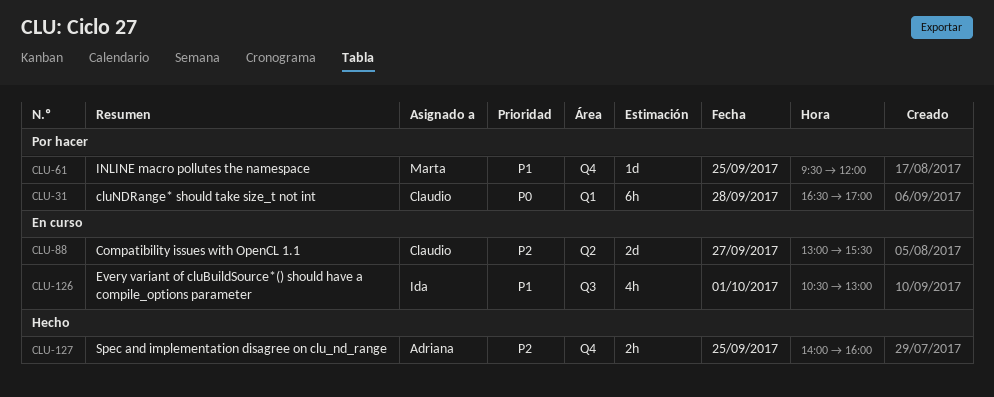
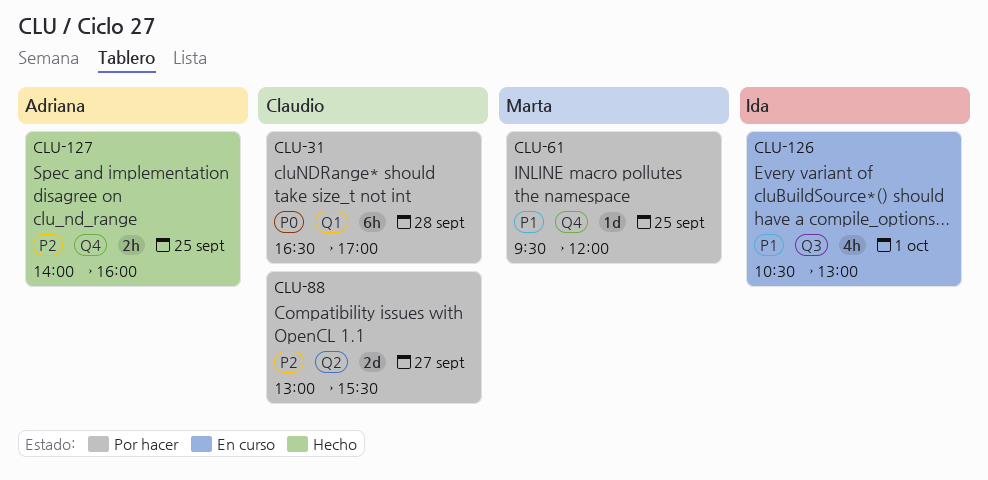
CLU-88, status: En curso -> Por hacer

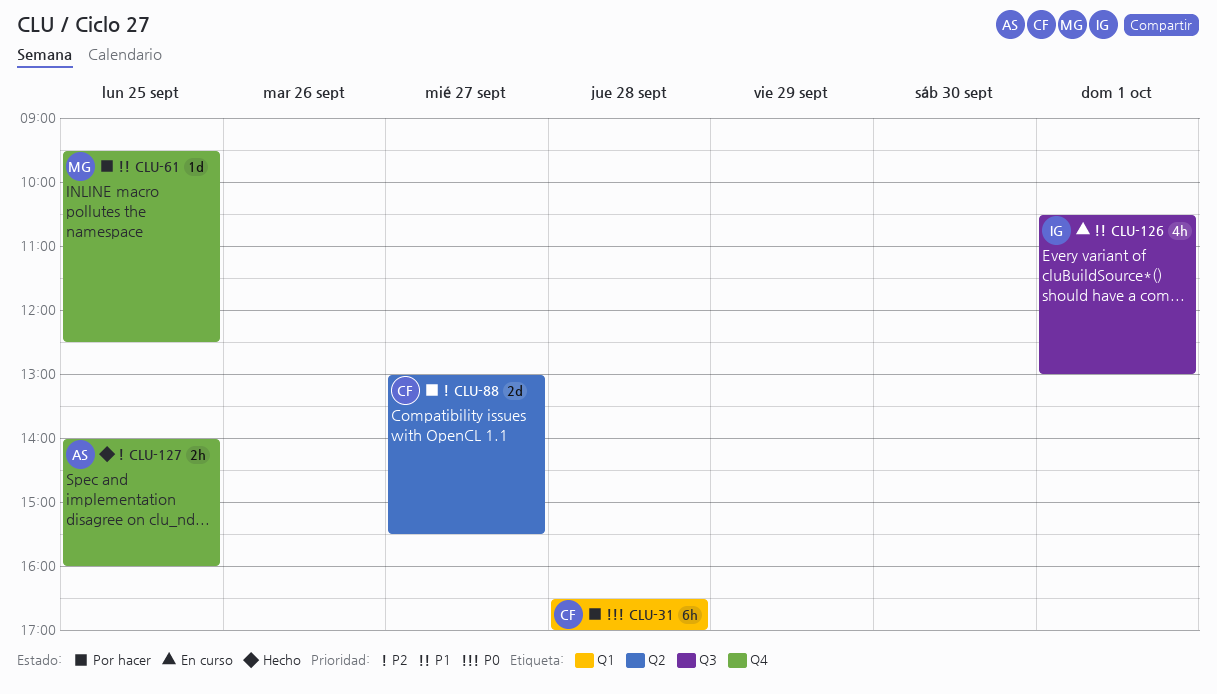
CLU-61, ends: 12:00 -> 12:30

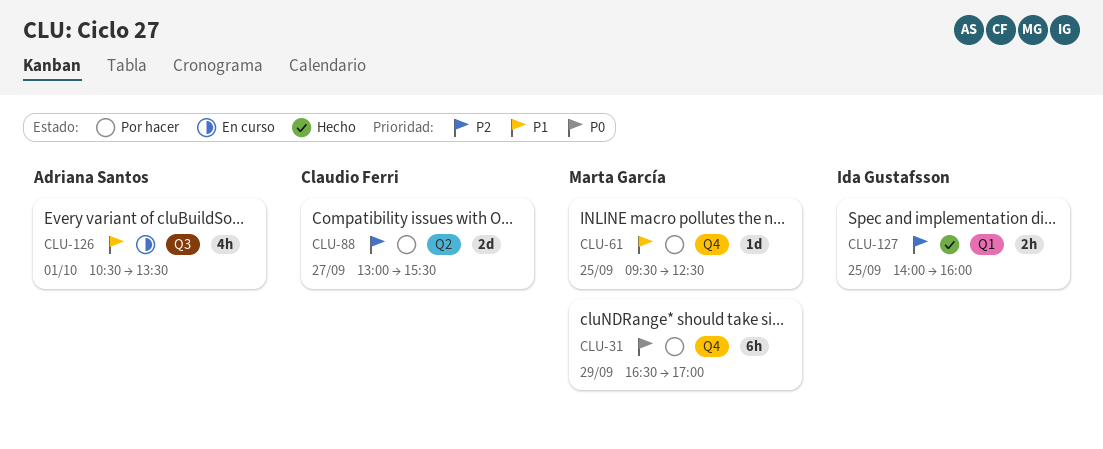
CLU-31, owner: Claudio Ferri -> Marta García
CLU-31, label: Q1 -> Q4
CLU-31, day: Sep 28 -> Sep 29
CLU-126, owner: Ida Gustafsson -> Adriana Santos
CLU-126, ends: 13:00 -> 13:30
CLU-127, owner: Adriana Santos -> Ida Gustafsson
CLU-127, label: Q4 -> Q1

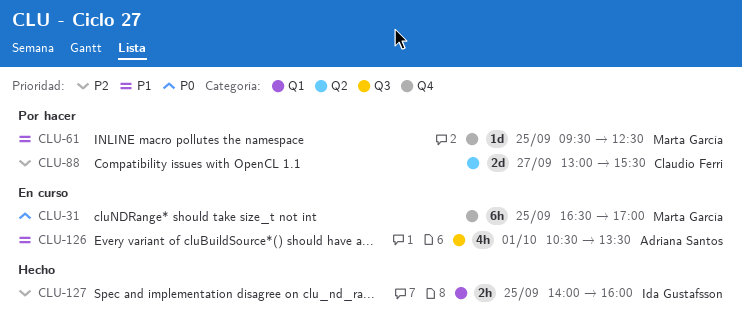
CLU-31, status: Por hacer -> En curso
CLU-31, day: Sep 29 -> Sep 25

